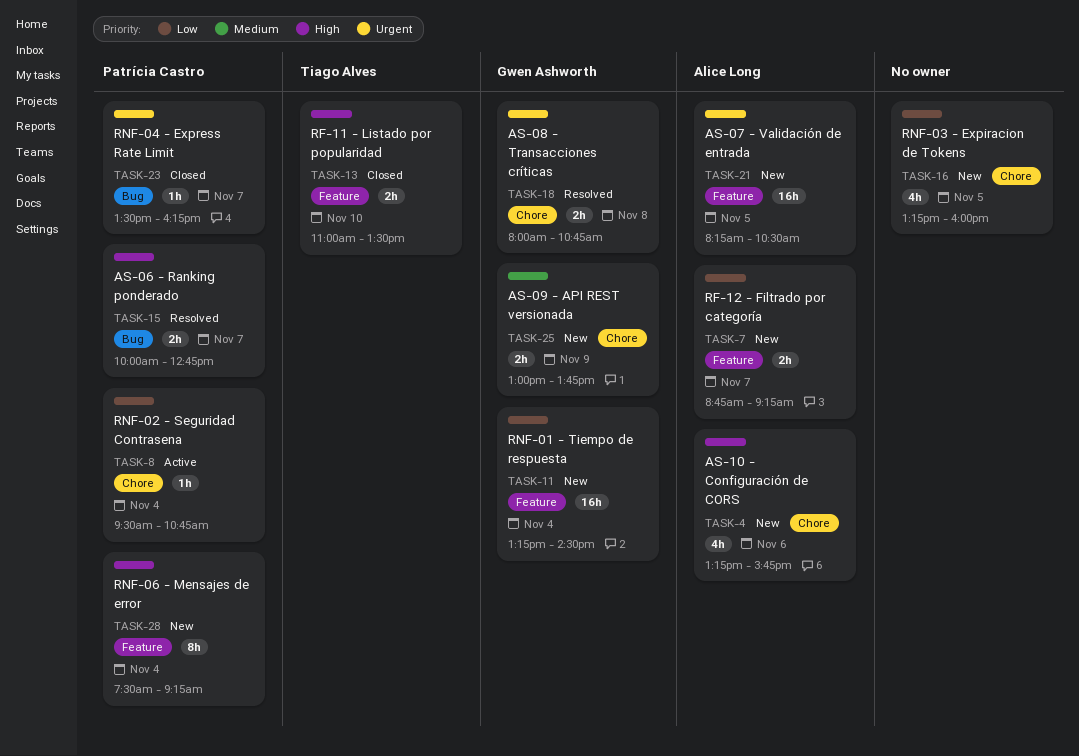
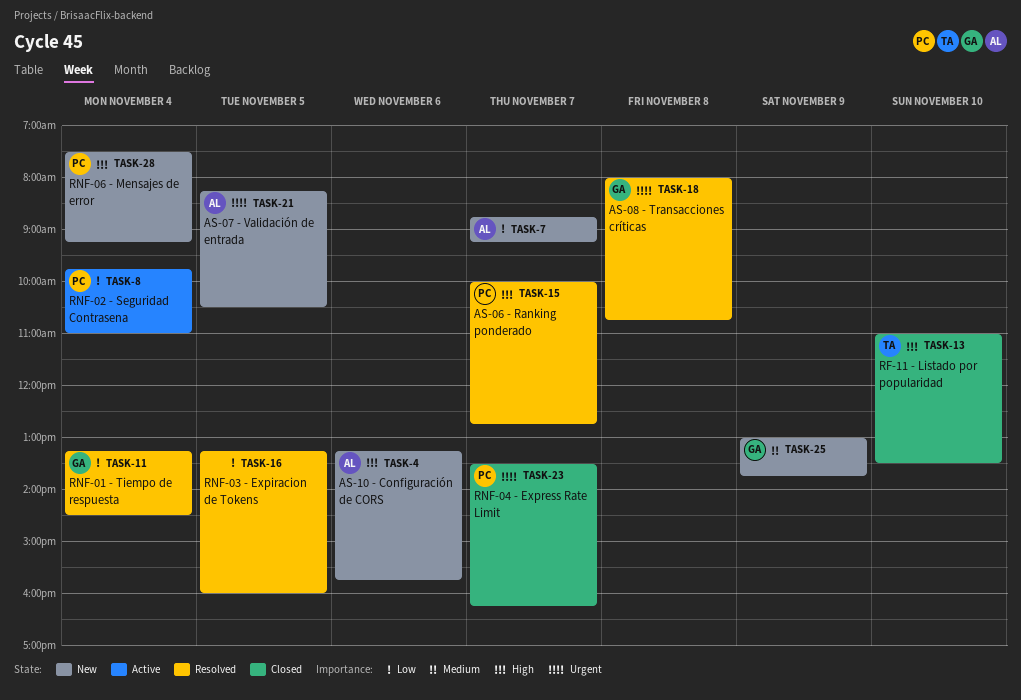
TASK-8, begins: 09:30 -> 09:45
TASK-8, ends: 10:45 -> 11:00
TASK-11, status: New -> Resolved
TASK-16, status: New -> Resolved

